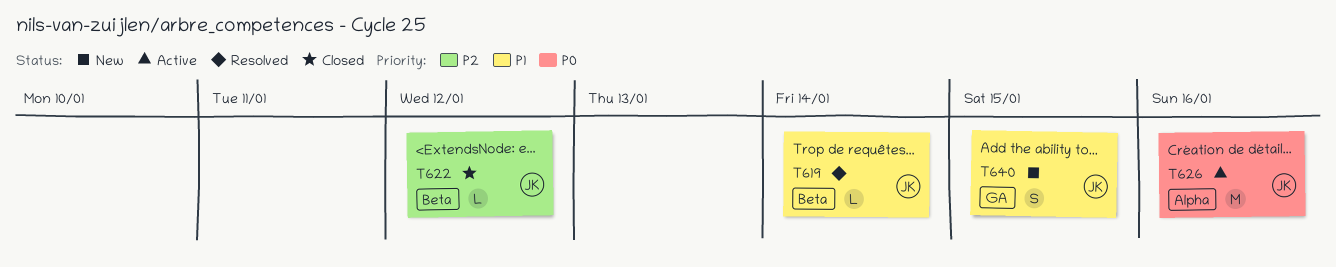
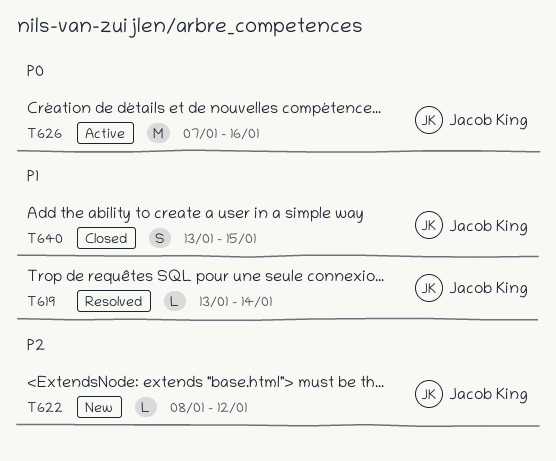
T622, status: Closed -> New
T640, status: New -> Closed

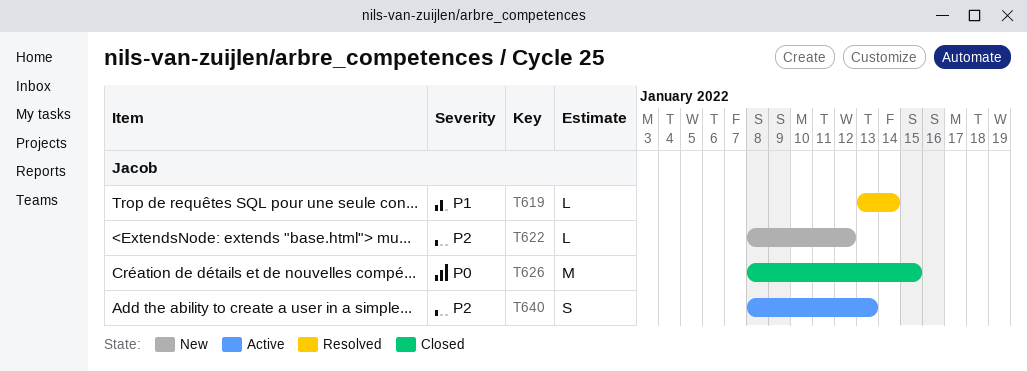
T626, status: Active -> Closed
T626, start: Jan 7 -> Jan 8
T626, due: Jan 16 -> Jan 15
T640, status: Closed -> Active
T640, priority: P1 -> P2
T640, start: Jan 13 -> Jan 8
T640, due: Jan 15 -> Jan 13

